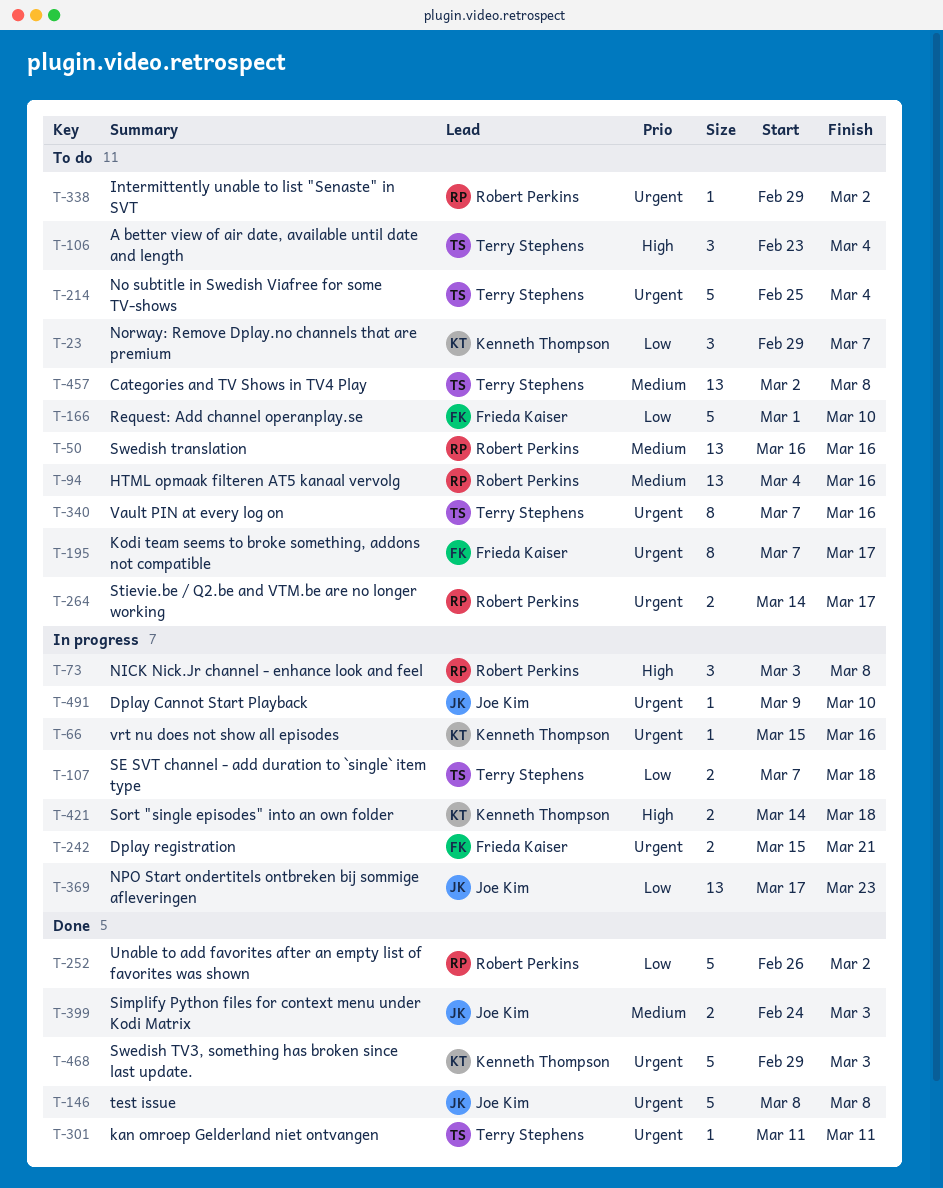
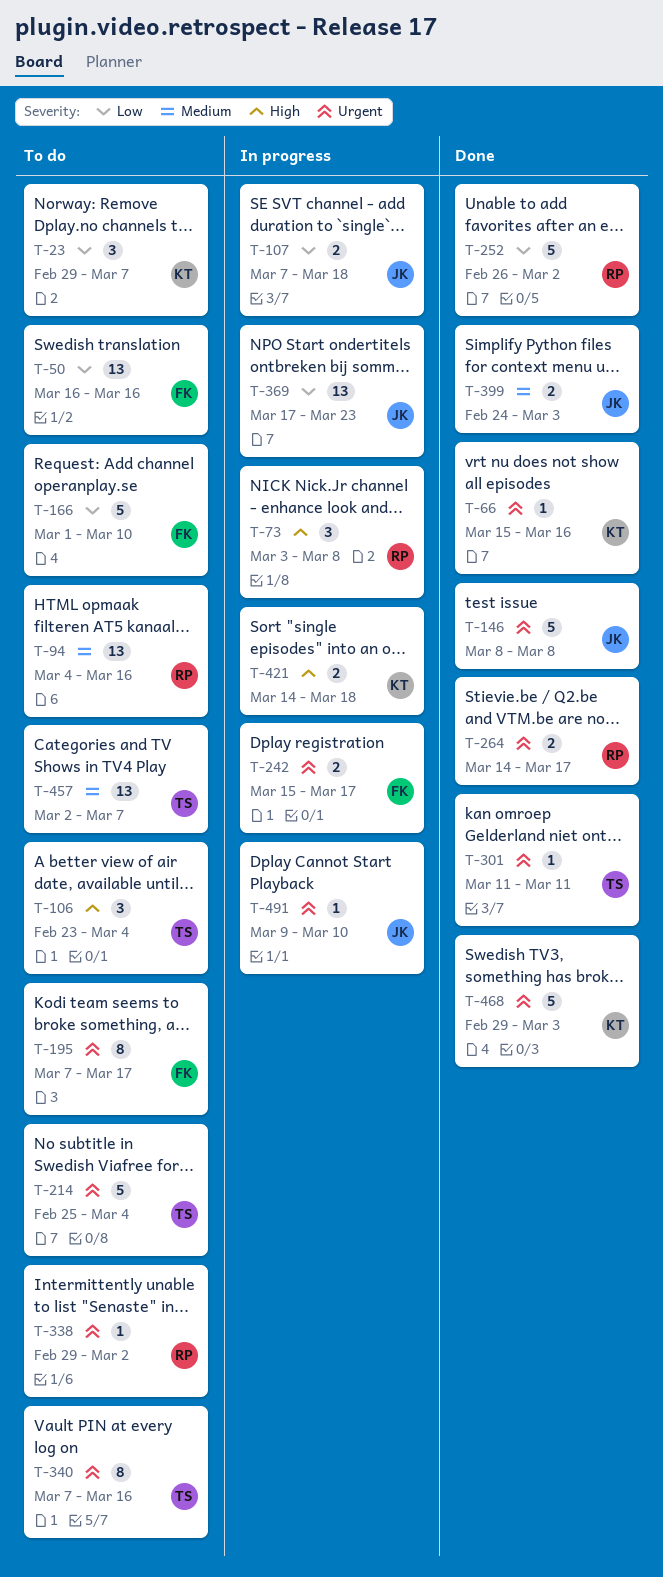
T-50, owner: Robert Perkins -> Frieda Kaiser
T-50, priority: Medium -> Low
T-66, status: In progress -> Done
T-107, owner: Terry Stephens -> Joe Kim
T-242, due: Mar 21 -> Mar 17
T-264, status: To do -> Done
T-457, due: Mar 8 -> Mar 7

